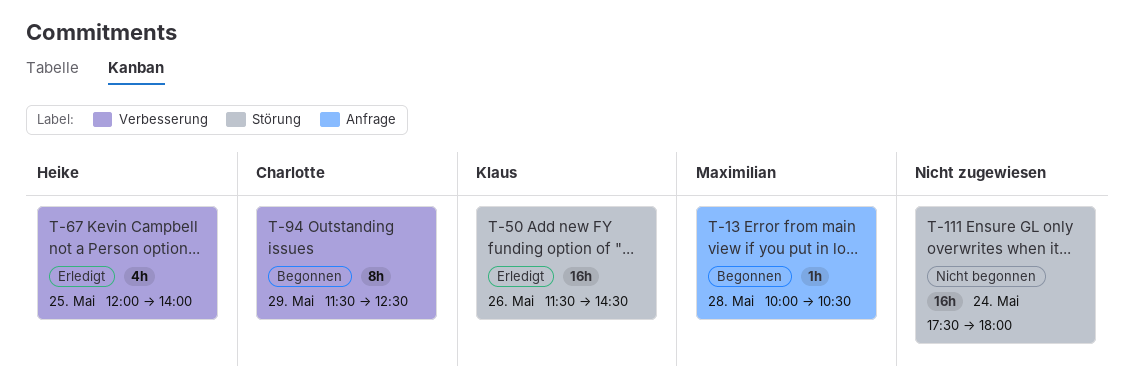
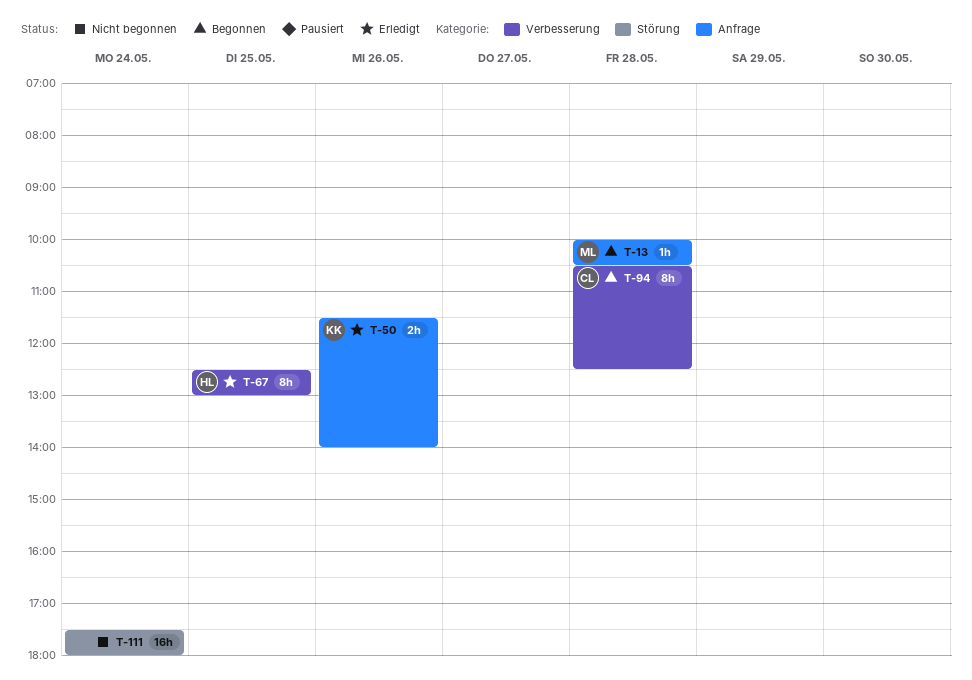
T-50, label: Störung -> Anfrage
T-50, estimate: 16h -> 2h
T-50, ends: 14:30 -> 14:00
T-67, estimate: 4h -> 8h
T-67, begins: 12:00 -> 12:30
T-67, ends: 14:00 -> 13:00
T-94, day: May 29 -> May 28
T-94, begins: 11:30 -> 10:30

